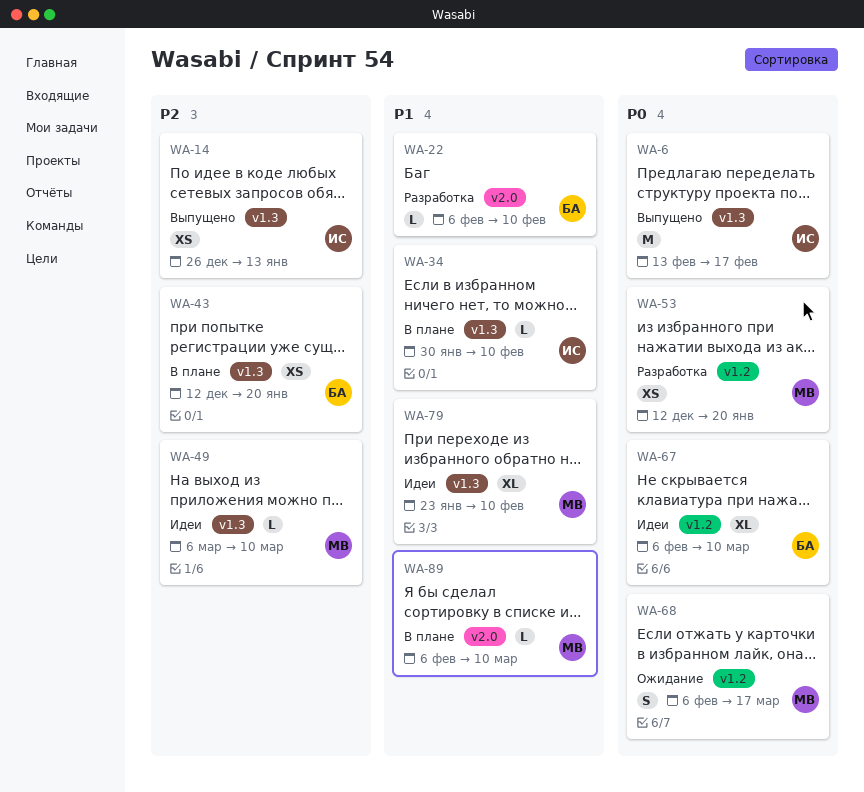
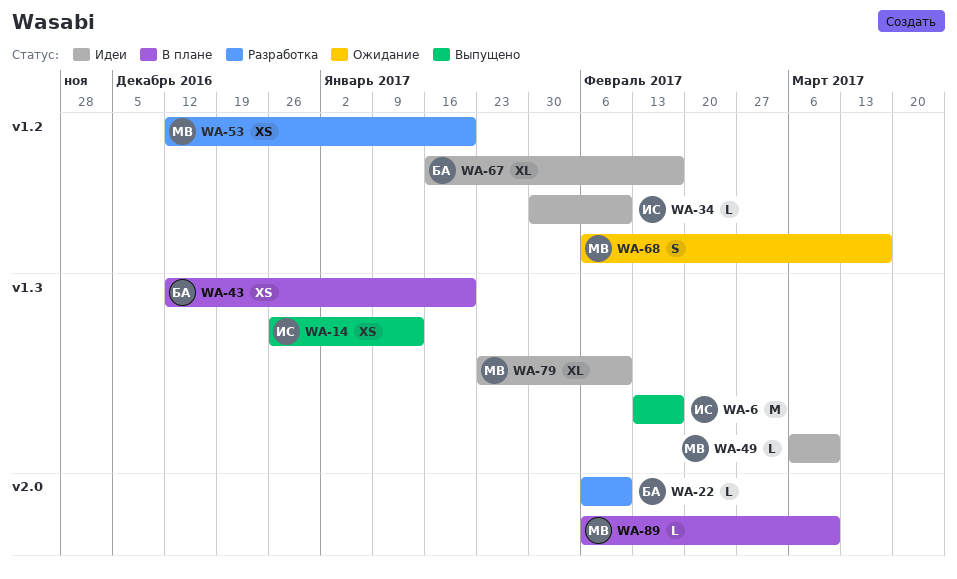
WA-34, status: В плане -> Идеи
WA-34, label: v1.3 -> v1.2
WA-67, start: Feb 6 -> Jan 16
WA-67, due: Mar 10 -> Feb 17

